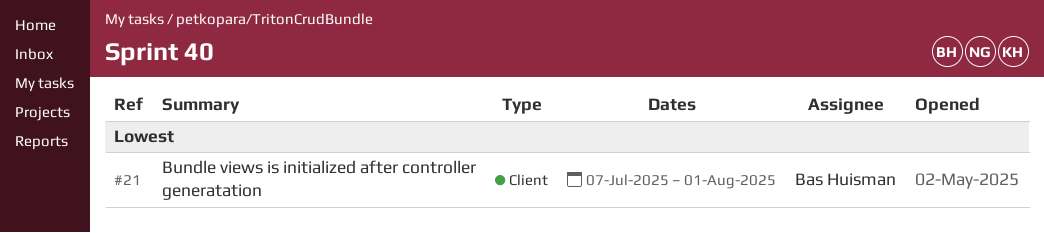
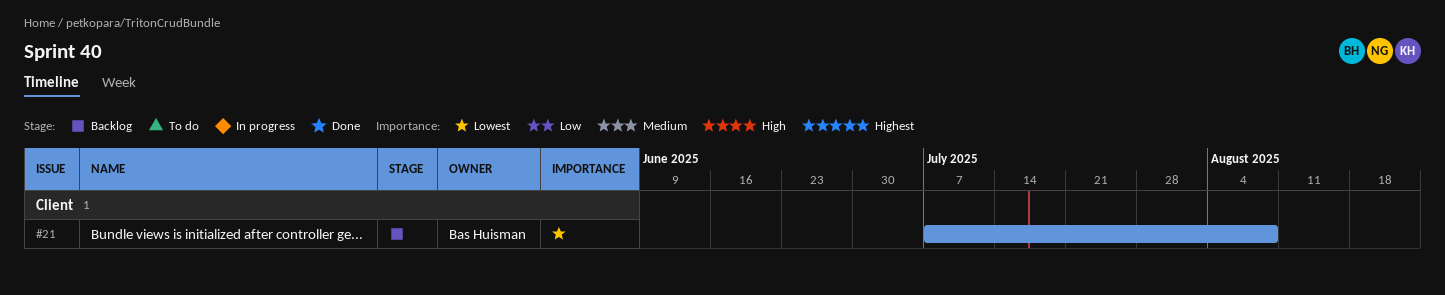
#21, due: Aug 1 -> Aug 8

